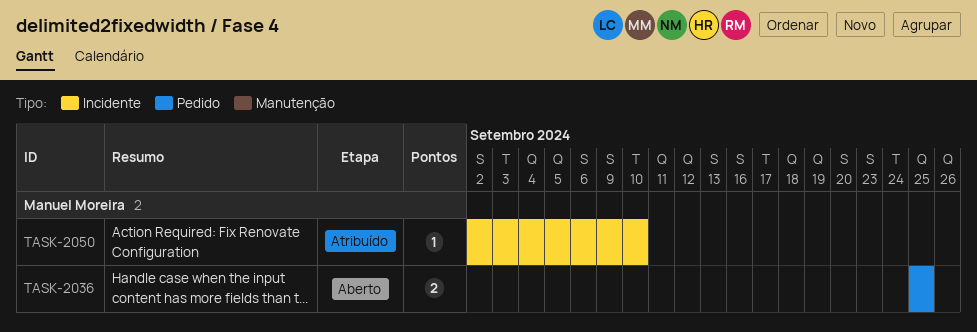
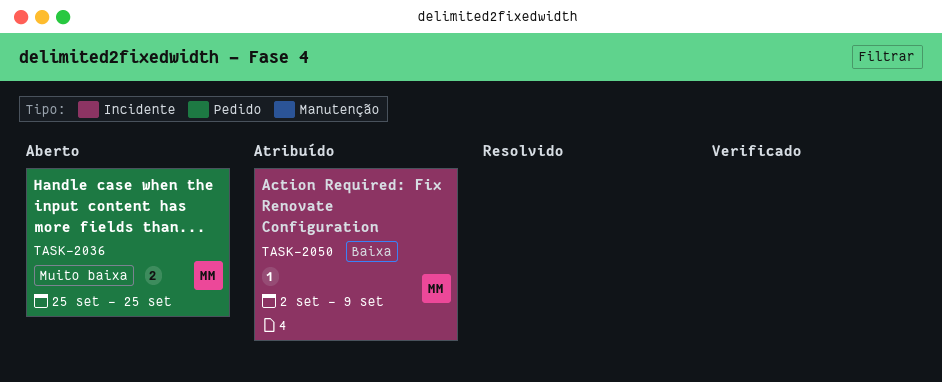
TASK-2050, due: Sep 10 -> Sep 9

